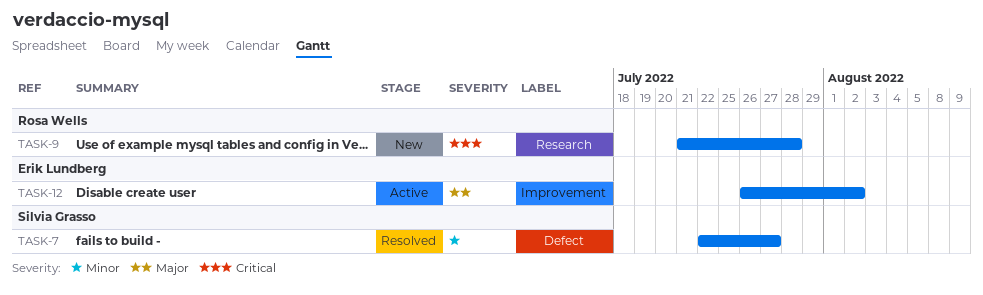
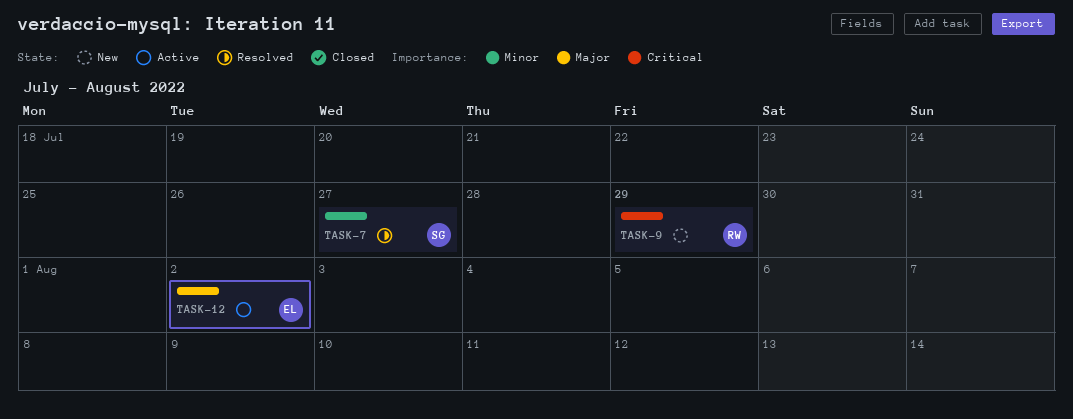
TASK-9, due: Jul 28 -> Jul 29

